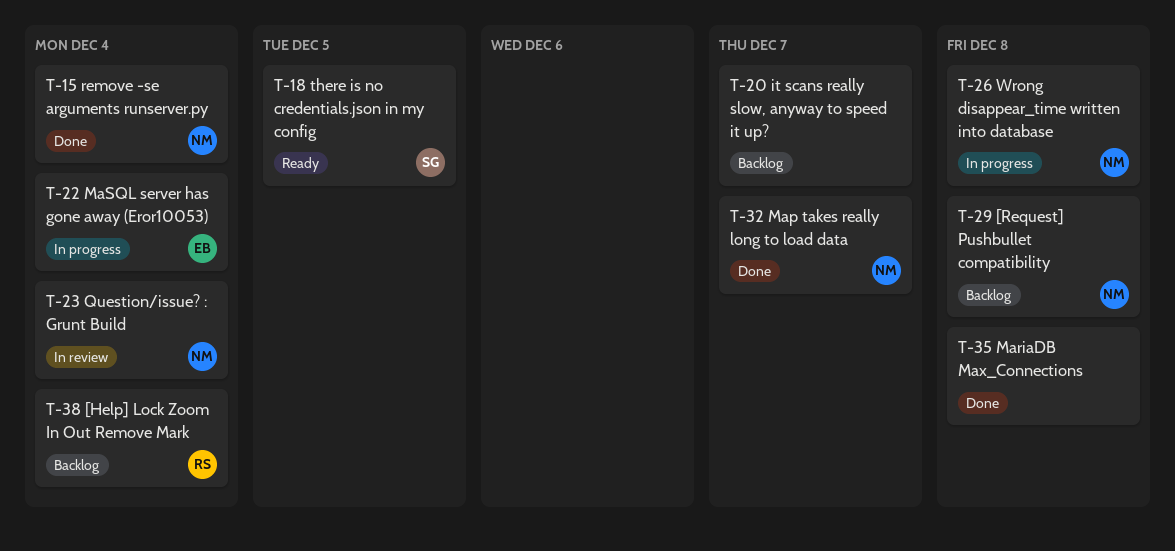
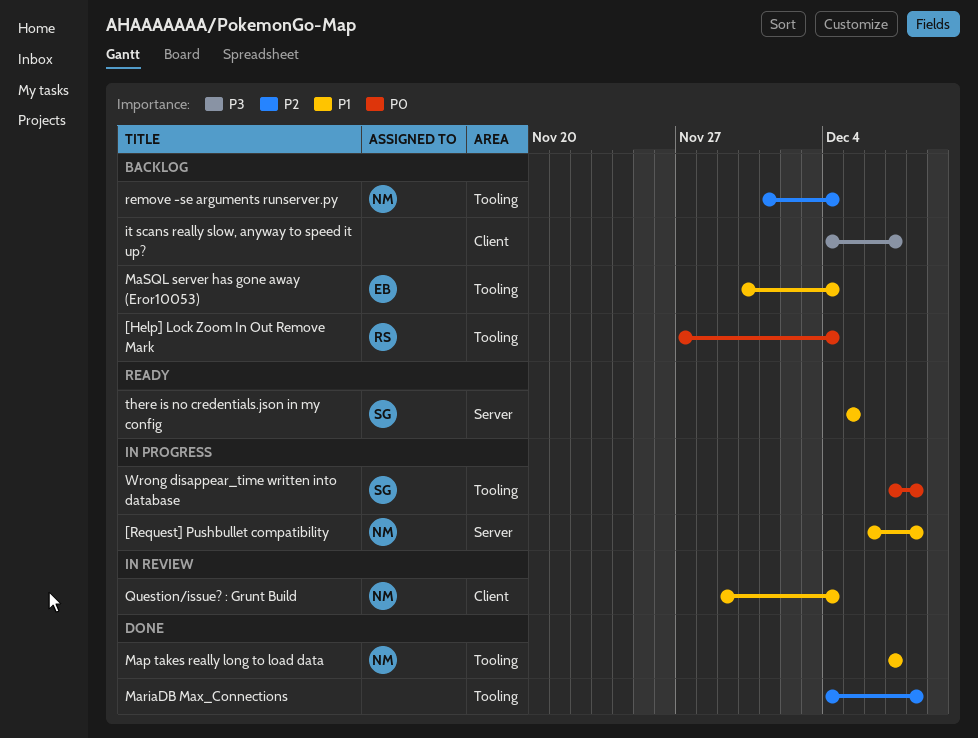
[Request] Pushbullet compatibility, status: Backlog -> In progress
MaSQL server has gone away (Eror10053), status: In progress -> Backlog
remove -se arguments runserver.py, status: Done -> Backlog
Wrong disappear_time written into database, owner: NM -> SG

